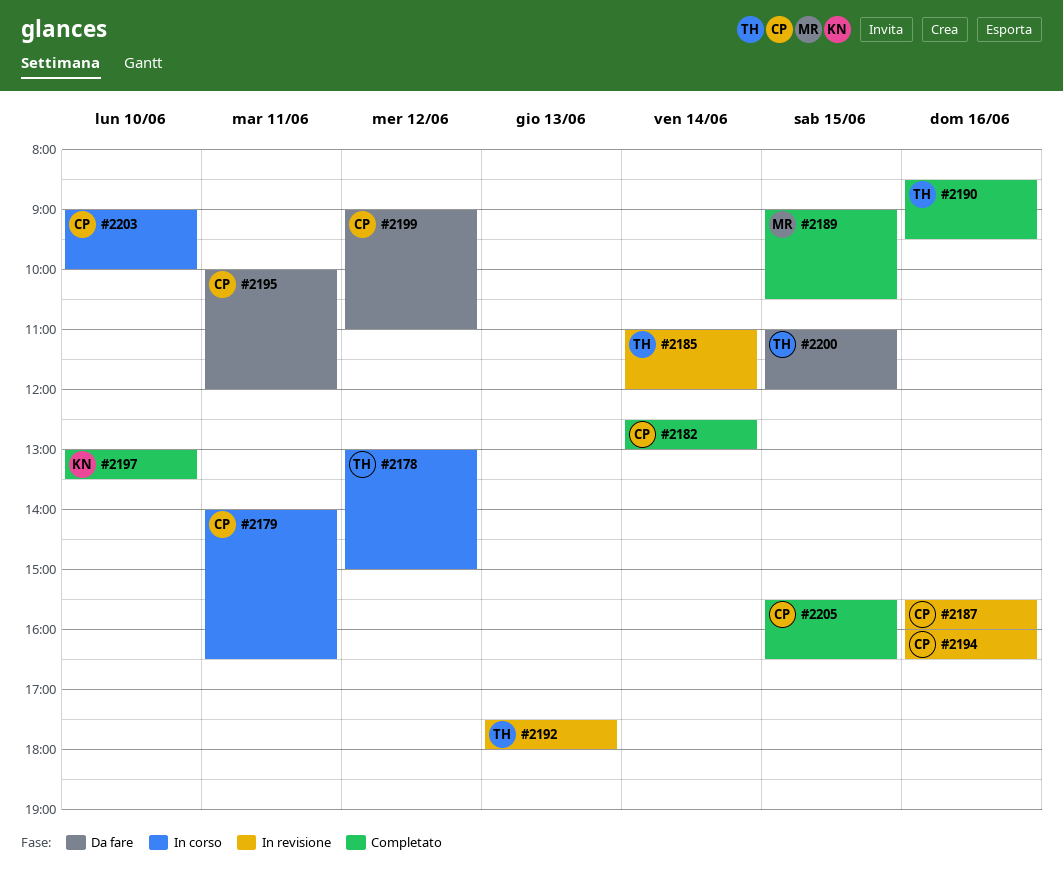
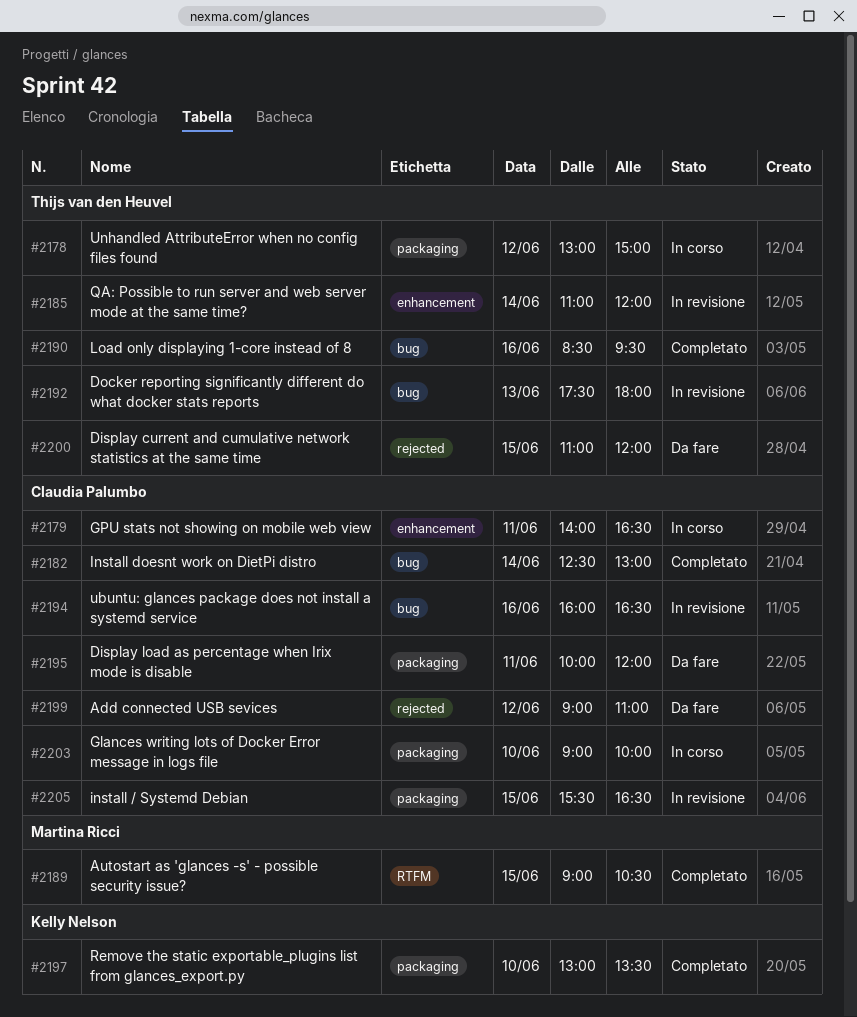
#2187: present -> none
#2205, status: Completato -> In revisione

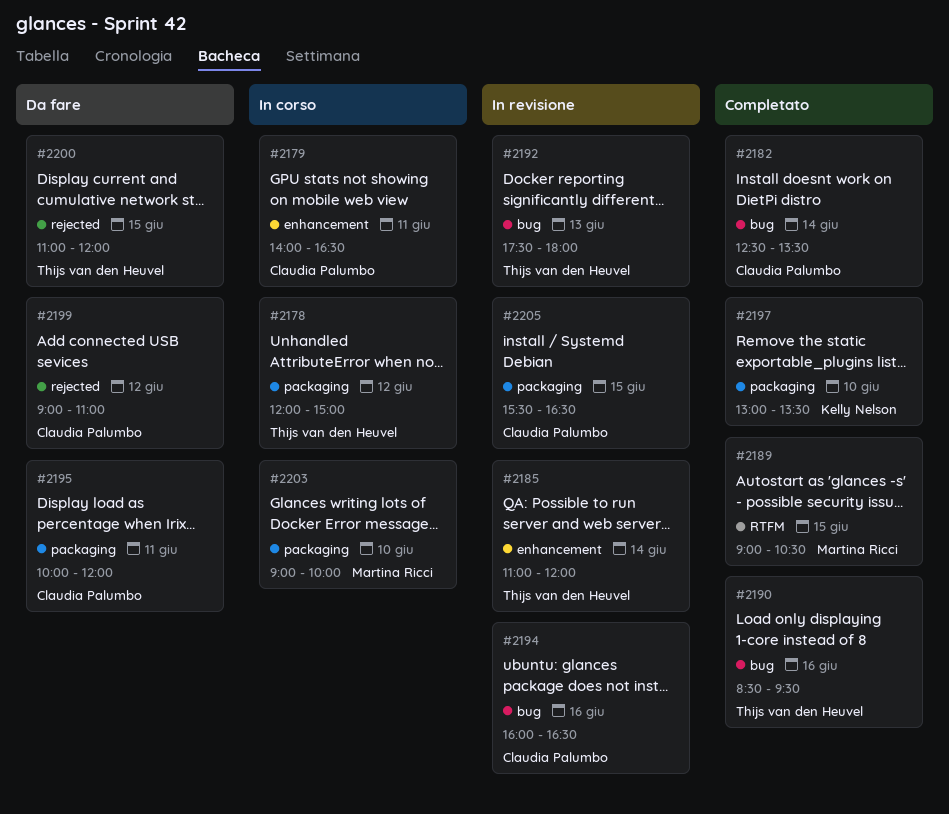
#2178, begins: 13:00 -> 12:00
#2182, ends: 13:00 -> 13:30
#2203, owner: Claudia Palumbo -> Martina Ricci

